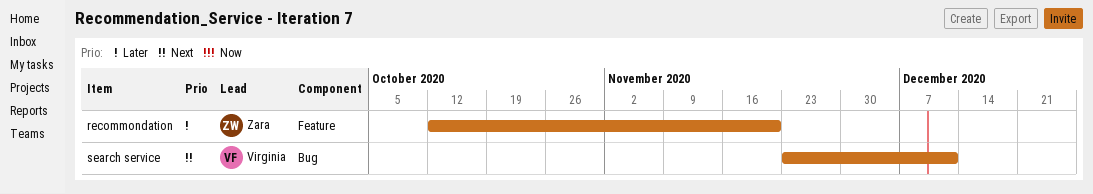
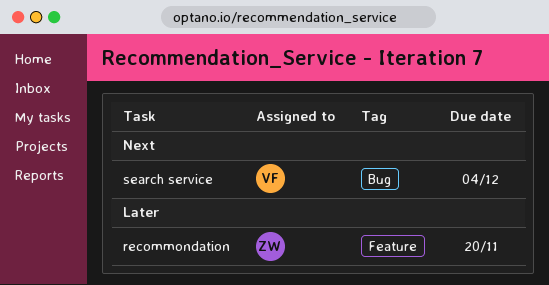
search service, due: Dec 11 -> Dec 4

